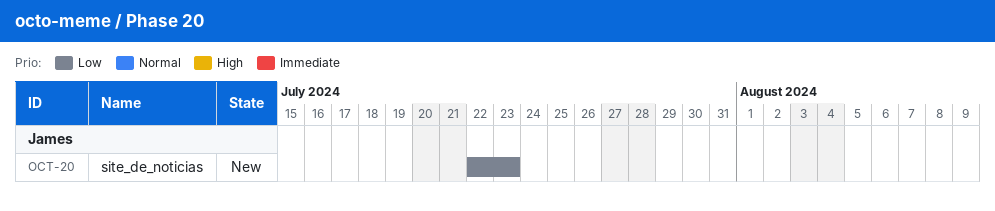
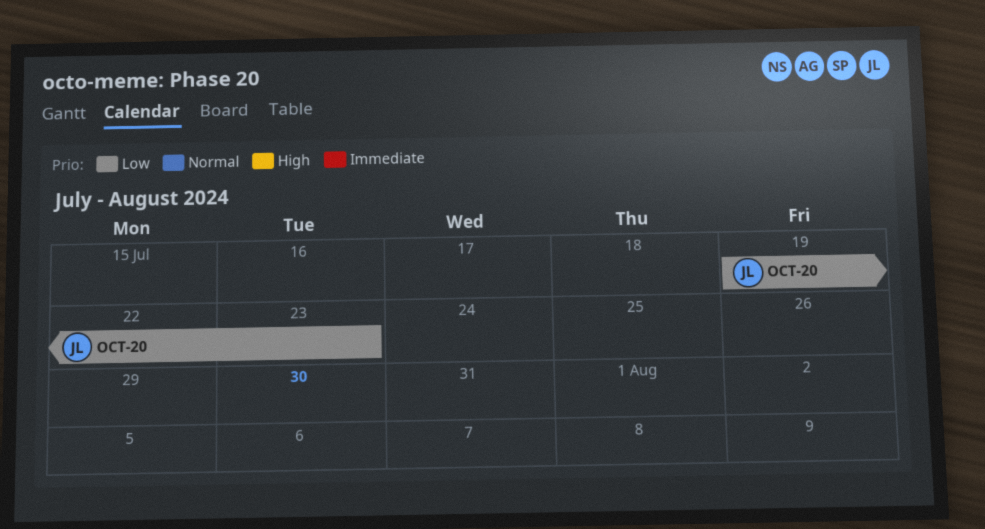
OCT-20, start: Jul 22 -> Jul 19

